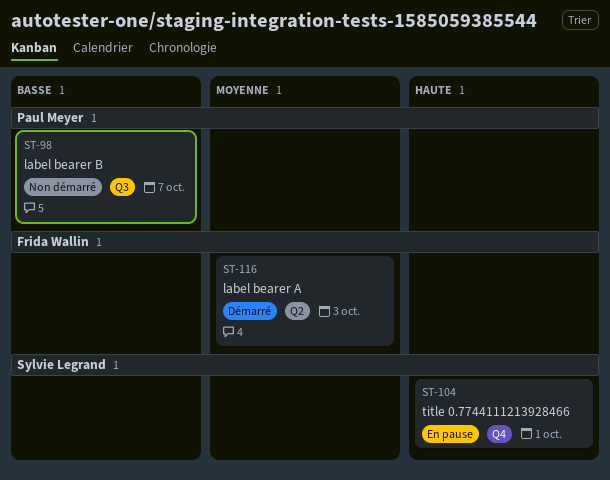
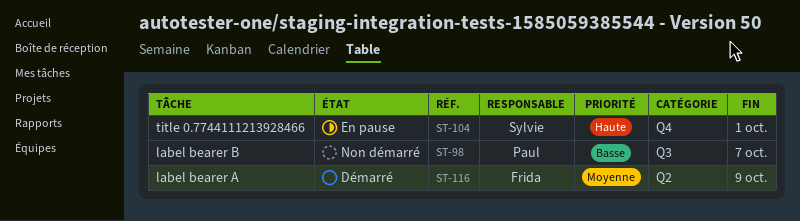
ST-116, due: Oct 3 -> Oct 9

